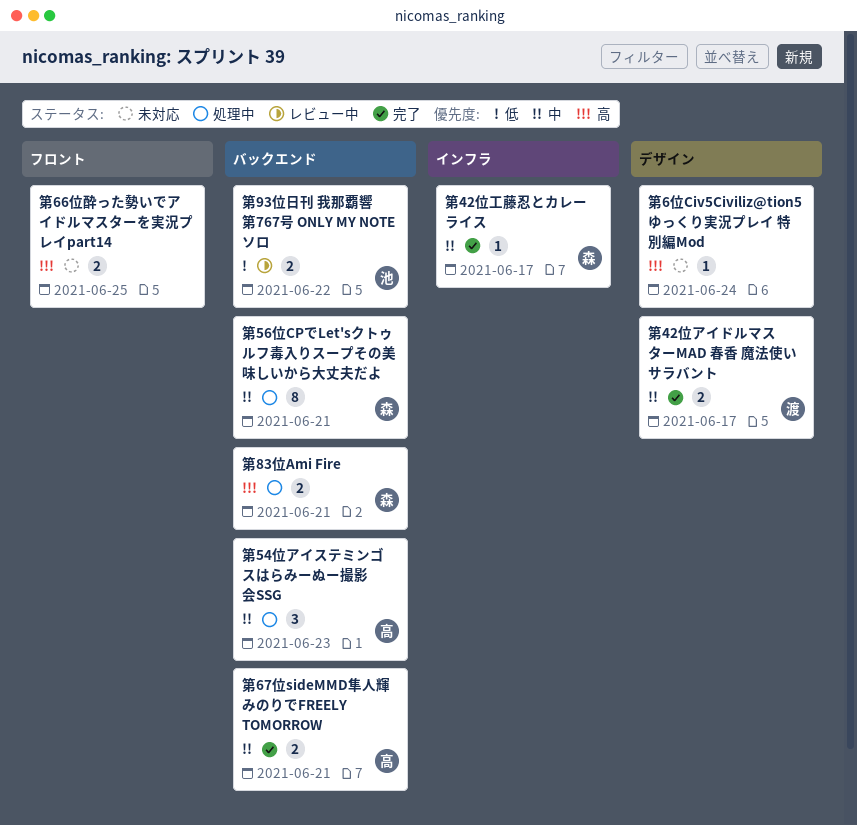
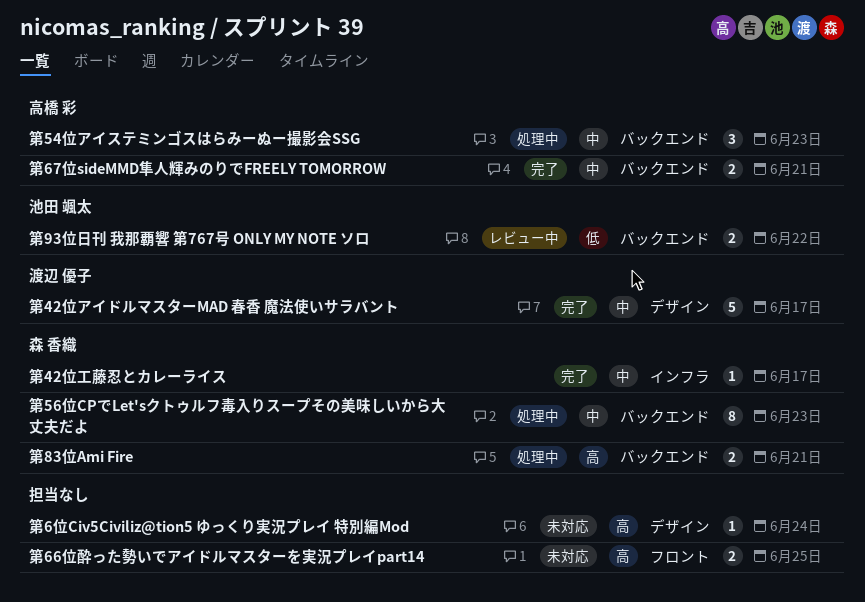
第42位アイドルマスターMAD 春香 魔法使いサラバント, estimate: 2 -> 5
第56位CPでLet'sクトゥルフ毒入りスープその美味しいから大丈夫だよ, due: Jun 21 -> Jun 23

